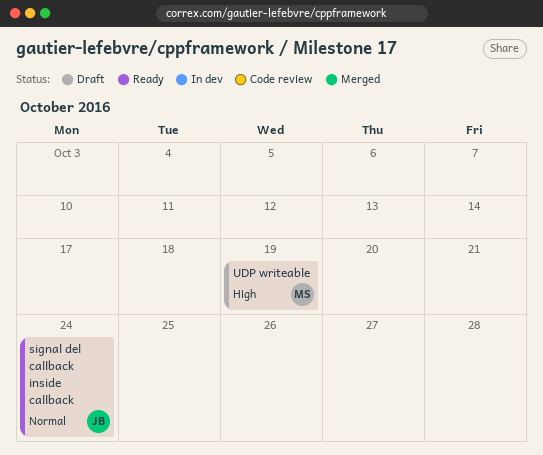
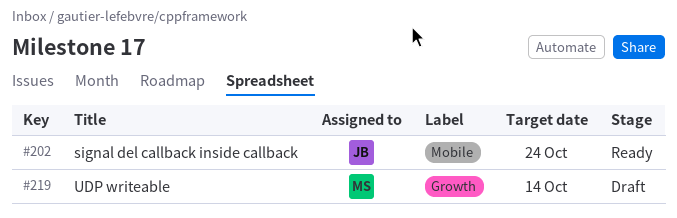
UDP writeable, due: Oct 19 -> Oct 14

